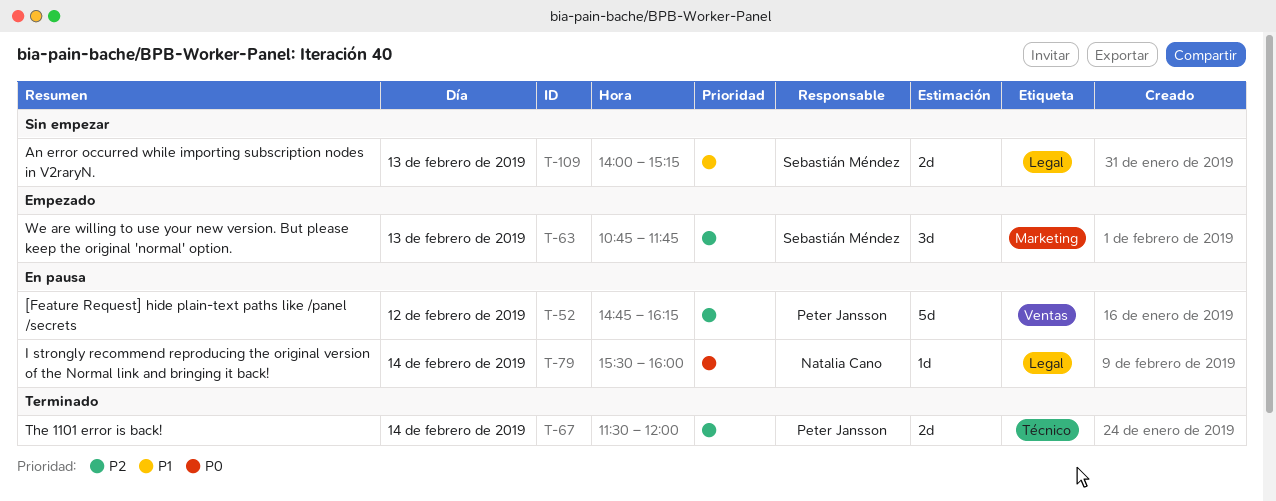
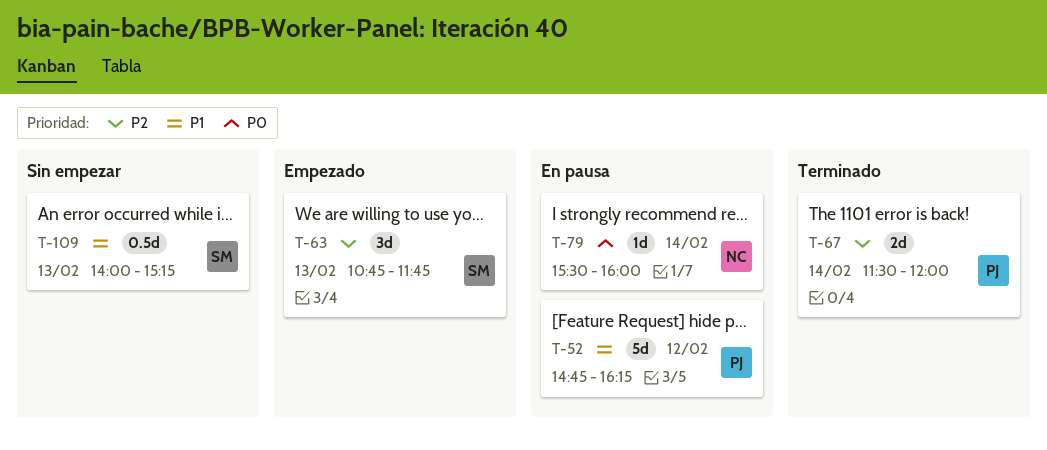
T-52, priority: P2 -> P1
T-109, estimate: 2d -> 0.5d

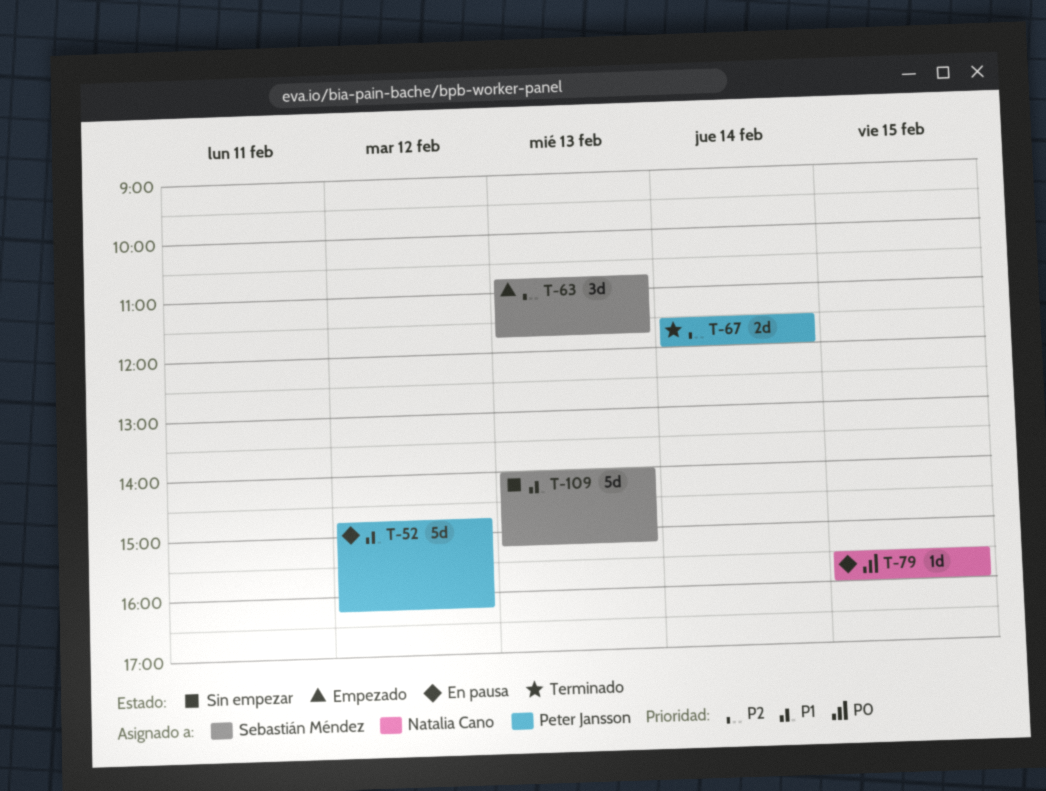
T-79, day: Feb 14 -> Feb 15
T-109, estimate: 0.5d -> 5d

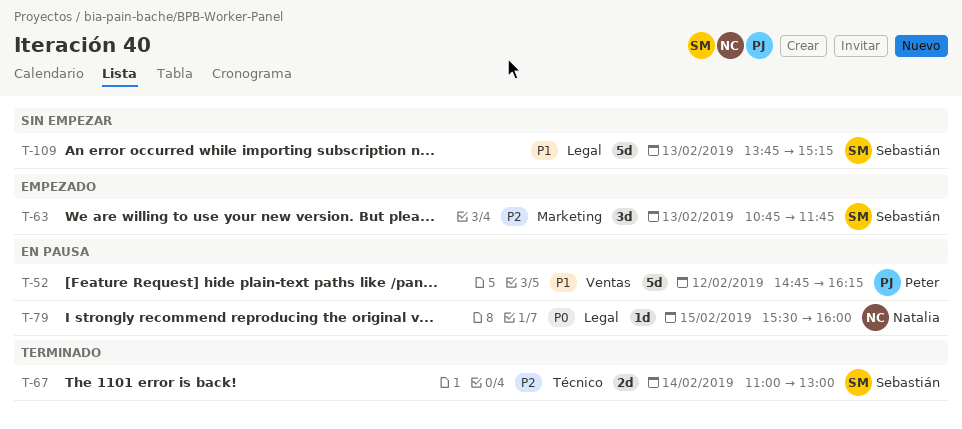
T-67, owner: Peter Jansson -> Sebastián Méndez
T-67, begins: 11:30 -> 11:00
T-67, ends: 12:00 -> 13:00
T-109, begins: 14:00 -> 13:45

